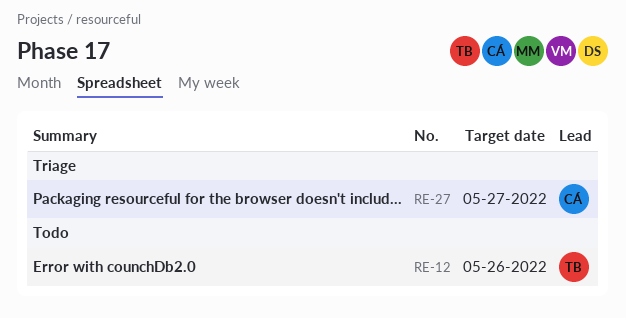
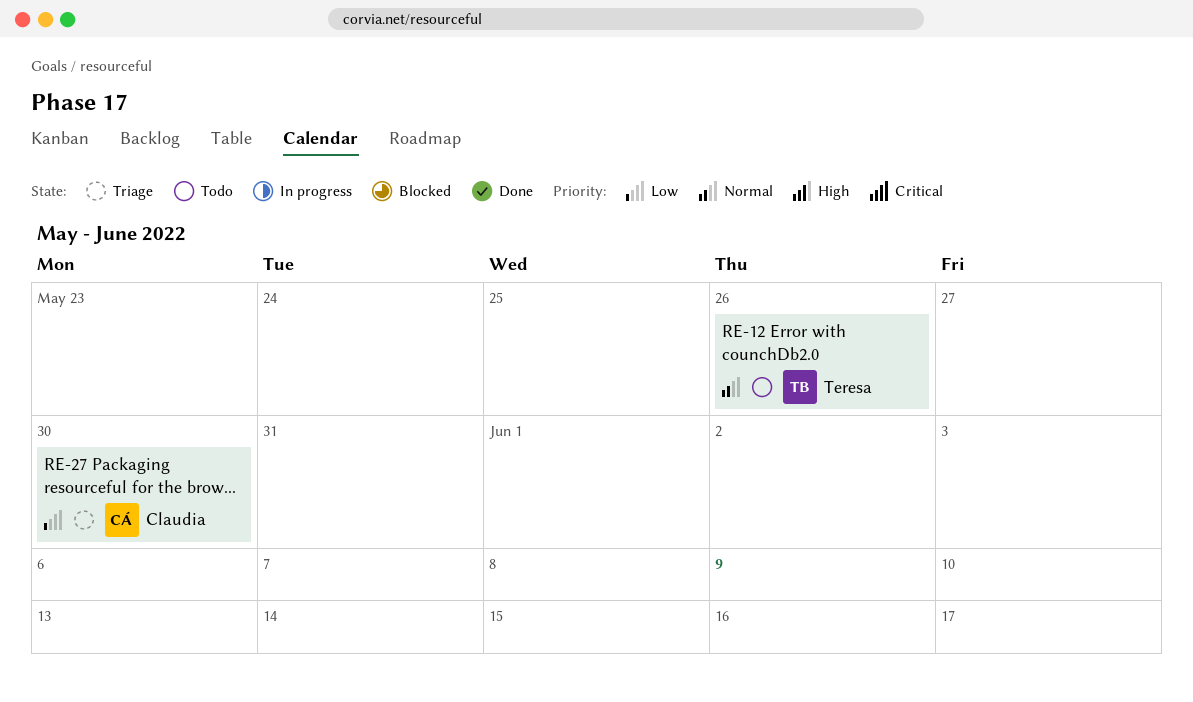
RE-27, due: May 27 -> May 30

